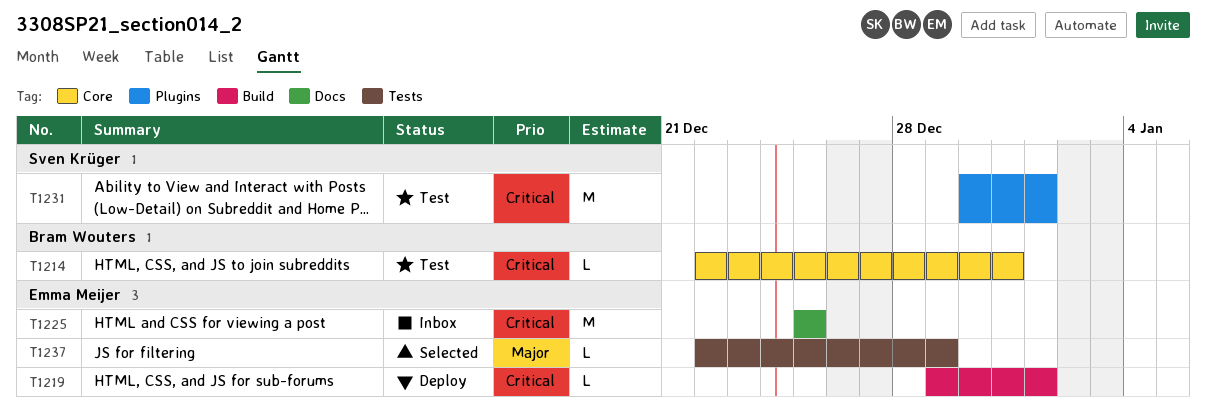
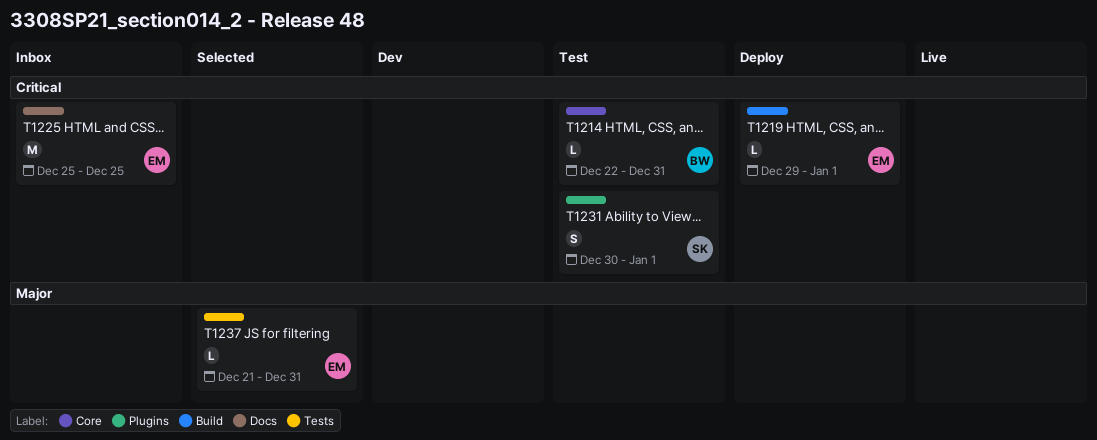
T1231, estimate: M -> S
T1237, start: Dec 22 -> Dec 21
T1237, due: Dec 29 -> Dec 31

